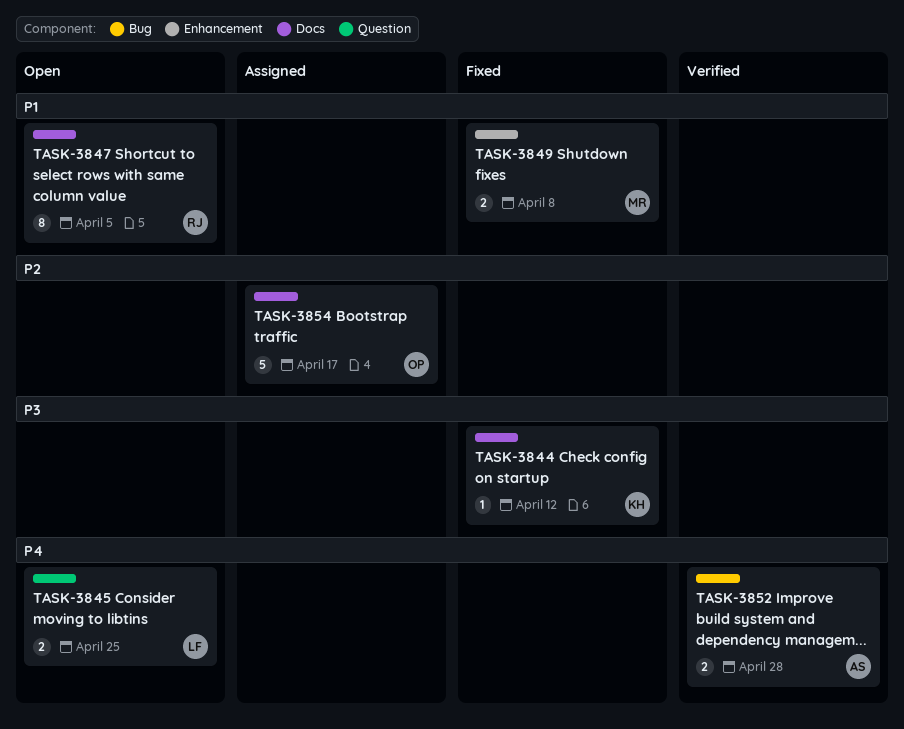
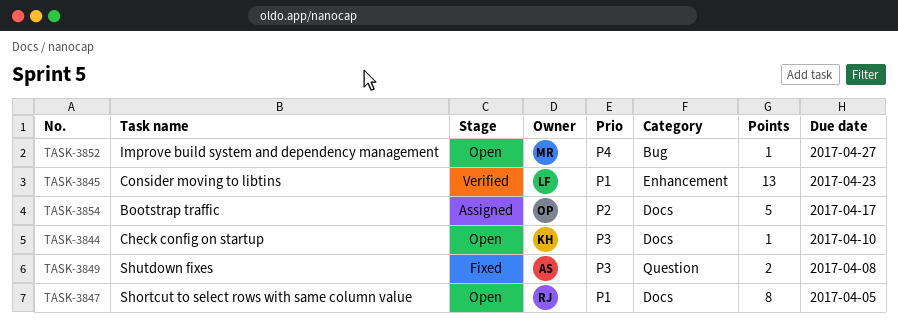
TASK-3844, status: Fixed -> Open
TASK-3844, due: Apr 12 -> Apr 10
TASK-3845, status: Open -> Verified
TASK-3845, priority: P4 -> P1
TASK-3845, label: Question -> Enhancement
TASK-3845, estimate: 2 -> 13
TASK-3845, due: Apr 25 -> Apr 23
TASK-3849, owner: MR -> AS
TASK-3849, priority: P1 -> P3
TASK-3849, label: Enhancement -> Question
TASK-3852, status: Verified -> Open
TASK-3852, owner: AS -> MR
TASK-3852, estimate: 2 -> 1
TASK-3852, due: Apr 28 -> Apr 27

